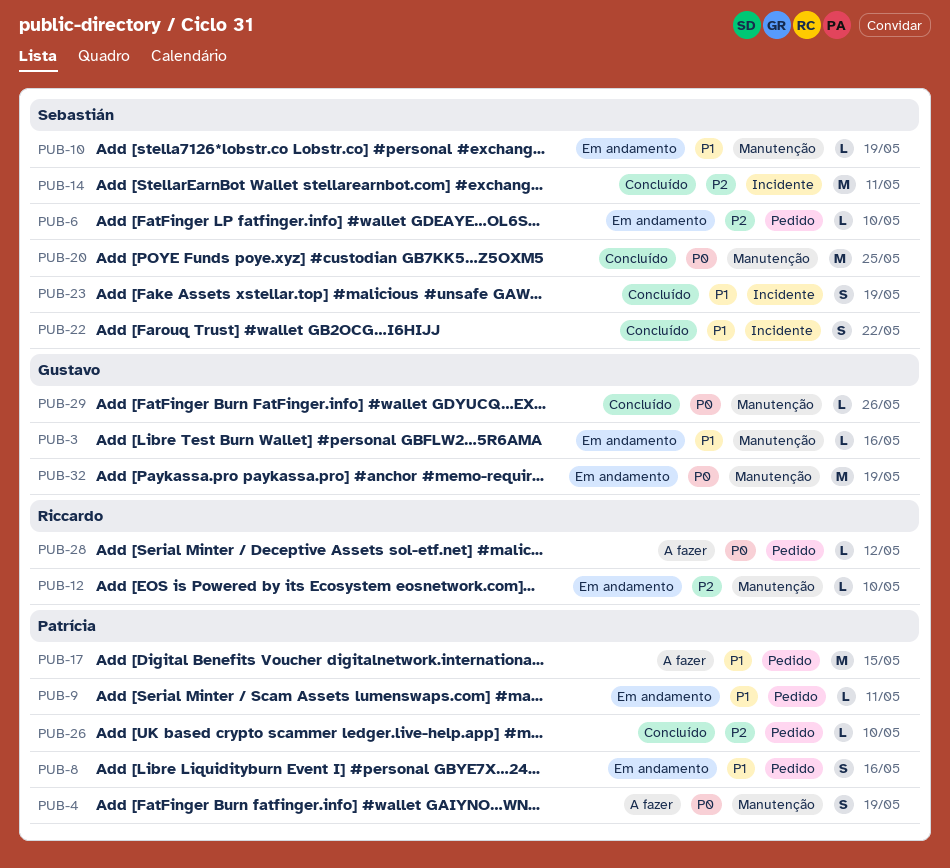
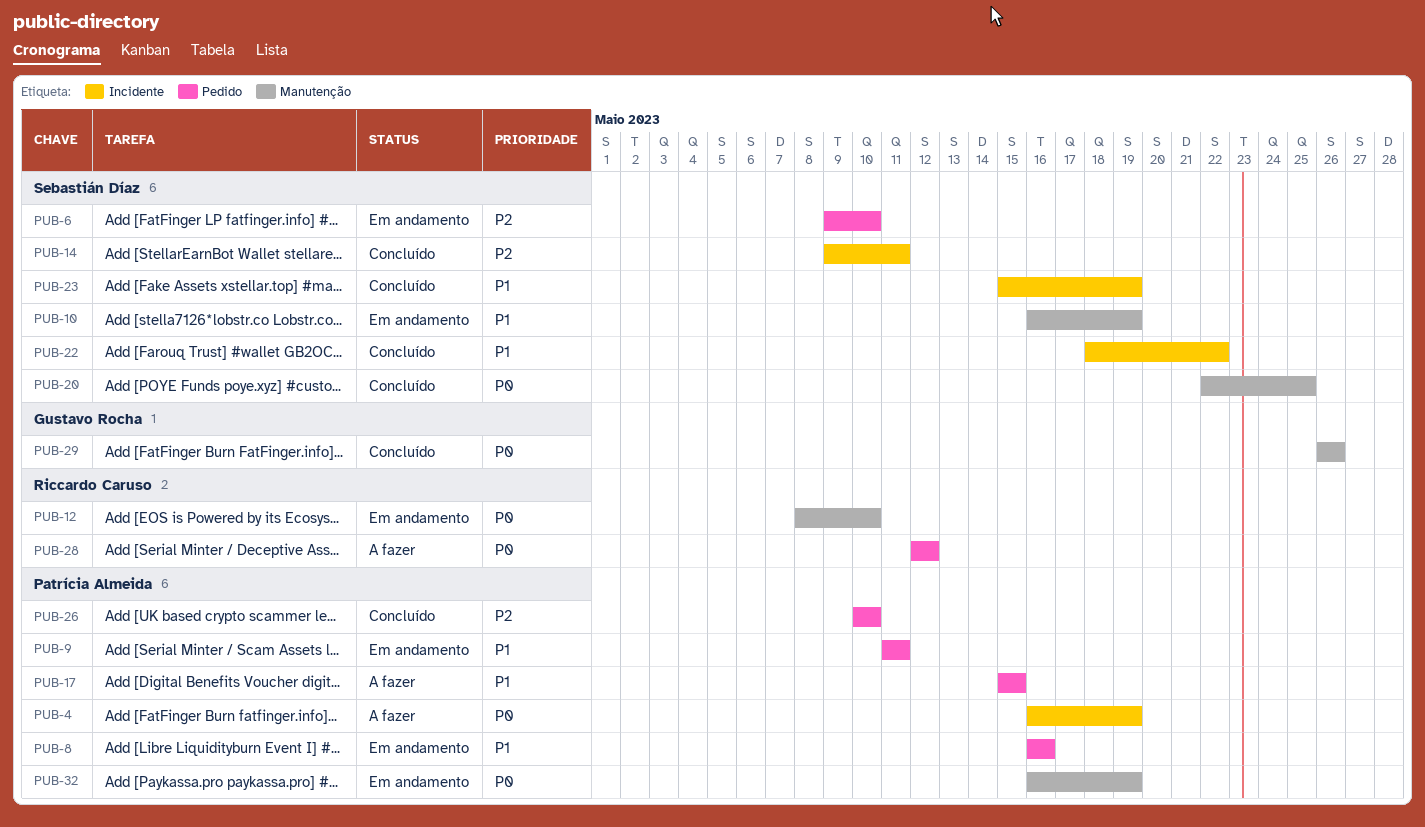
PUB-3: present -> none
PUB-4, label: Manutenção -> Incidente
PUB-12, priority: P2 -> P0
PUB-32, owner: Gustavo Rocha -> Patrícia Almeida

